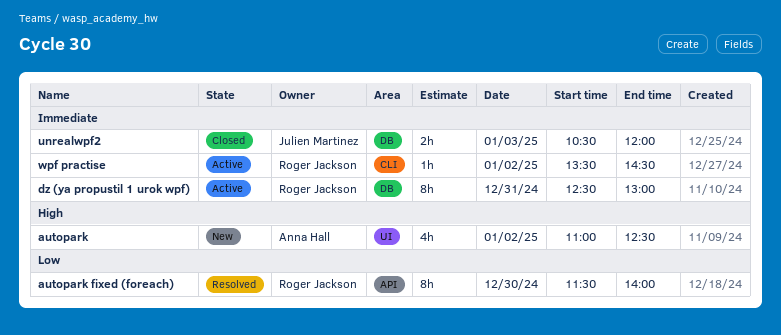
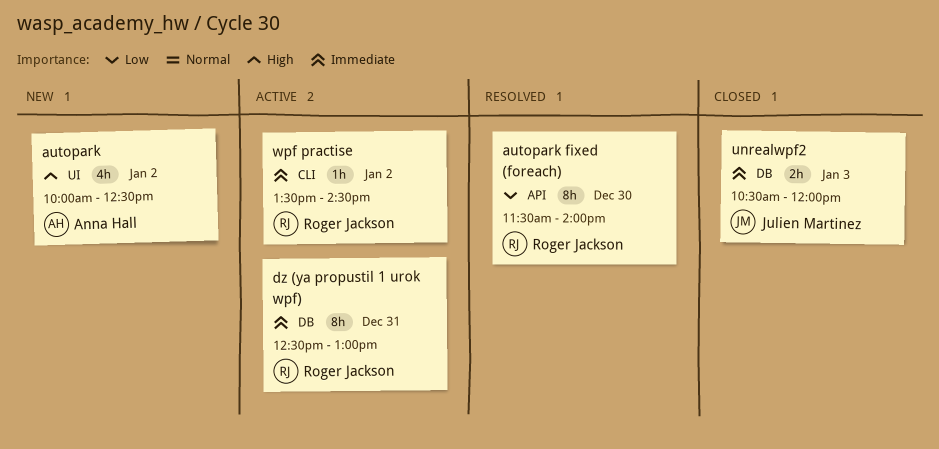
autopark, begins: 11:00 -> 10:00

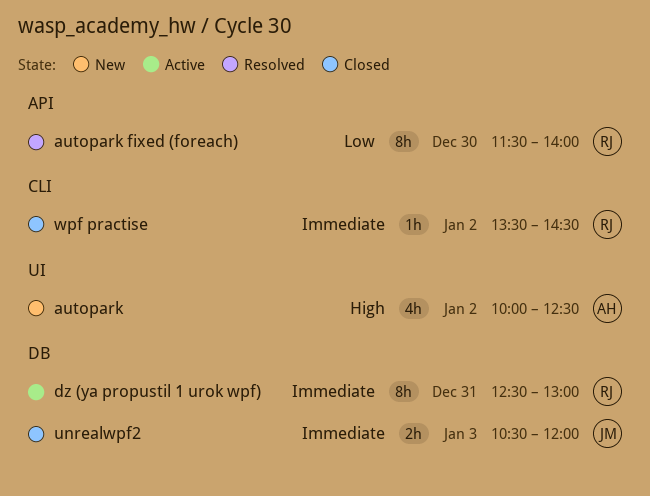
wpf practise, status: Active -> Closed

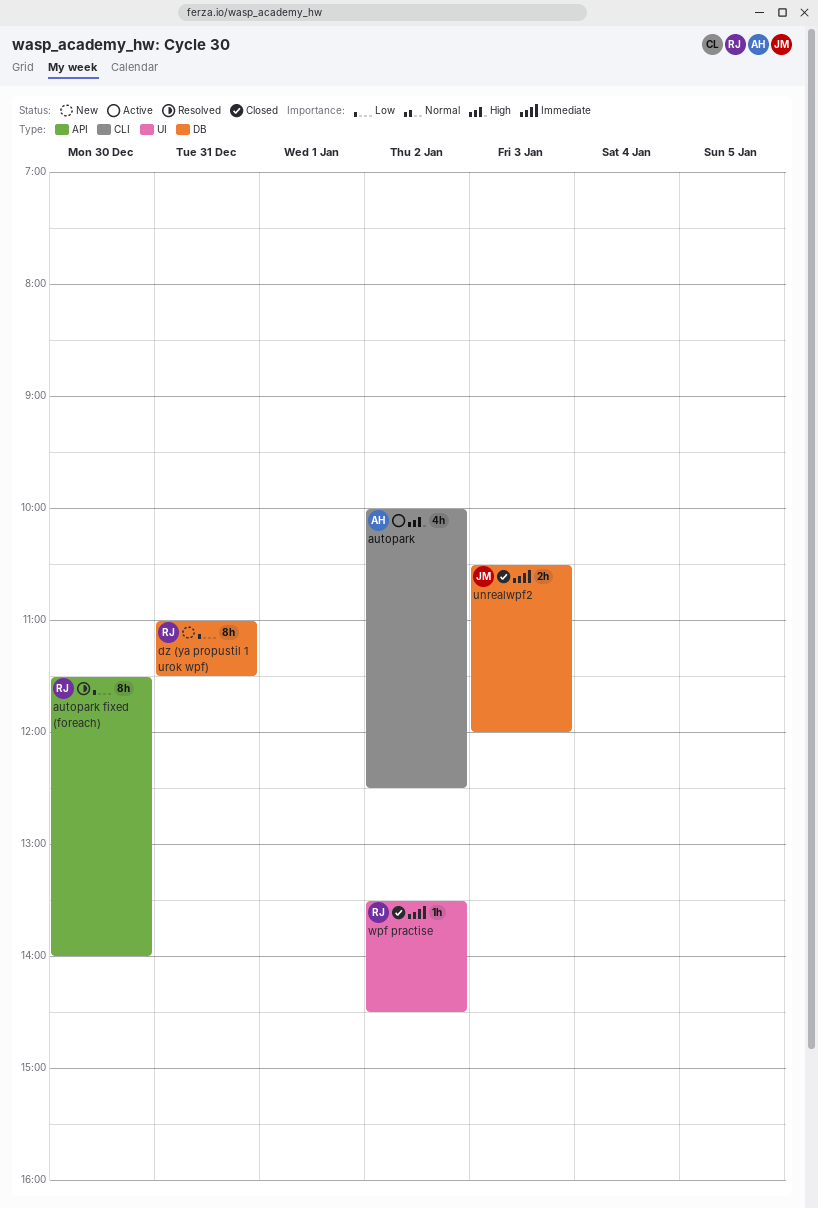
autopark, status: New -> Active
autopark, label: UI -> CLI
dz (ya propustil 1 urok wpf), status: Active -> New
dz (ya propustil 1 urok wpf), priority: Immediate -> Low
dz (ya propustil 1 urok wpf), begins: 12:30 -> 11:00
dz (ya propustil 1 urok wpf), ends: 13:00 -> 11:30
wpf practise, label: CLI -> UI

